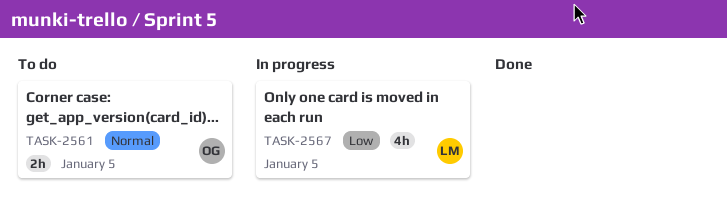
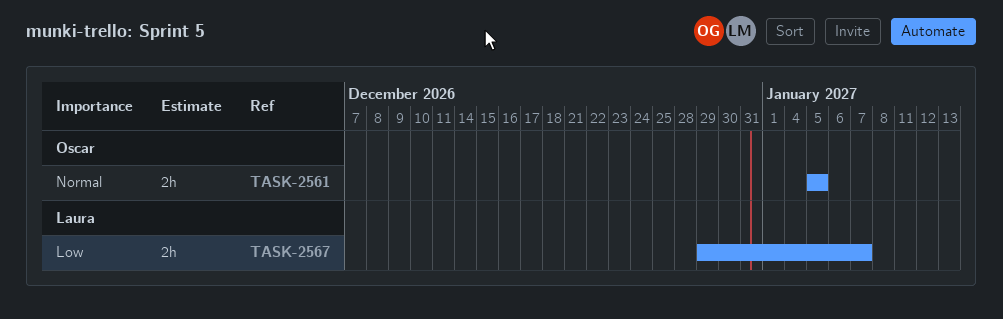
TASK-2567, estimate: 4h -> 2h
TASK-2567, due: Jan 5 -> Jan 7

